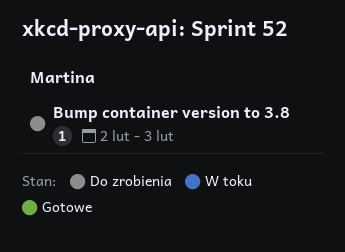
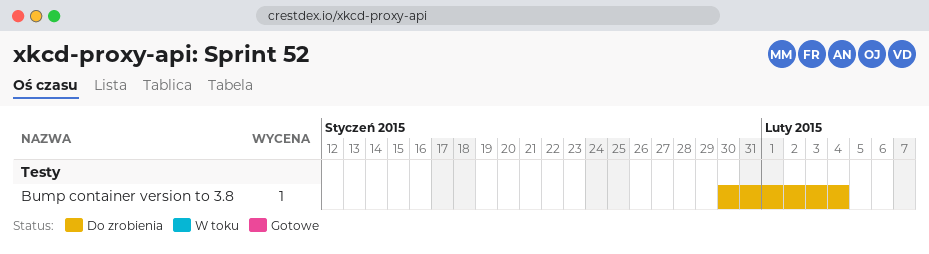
Bump container version to 3.8, start: Feb 2 -> Jan 30
Bump container version to 3.8, due: Feb 3 -> Feb 4

